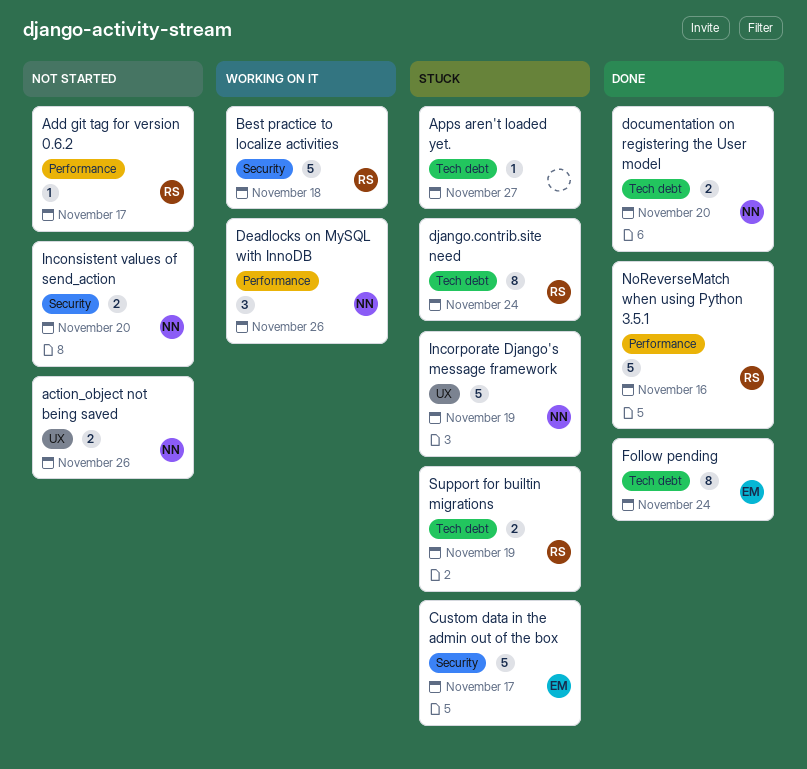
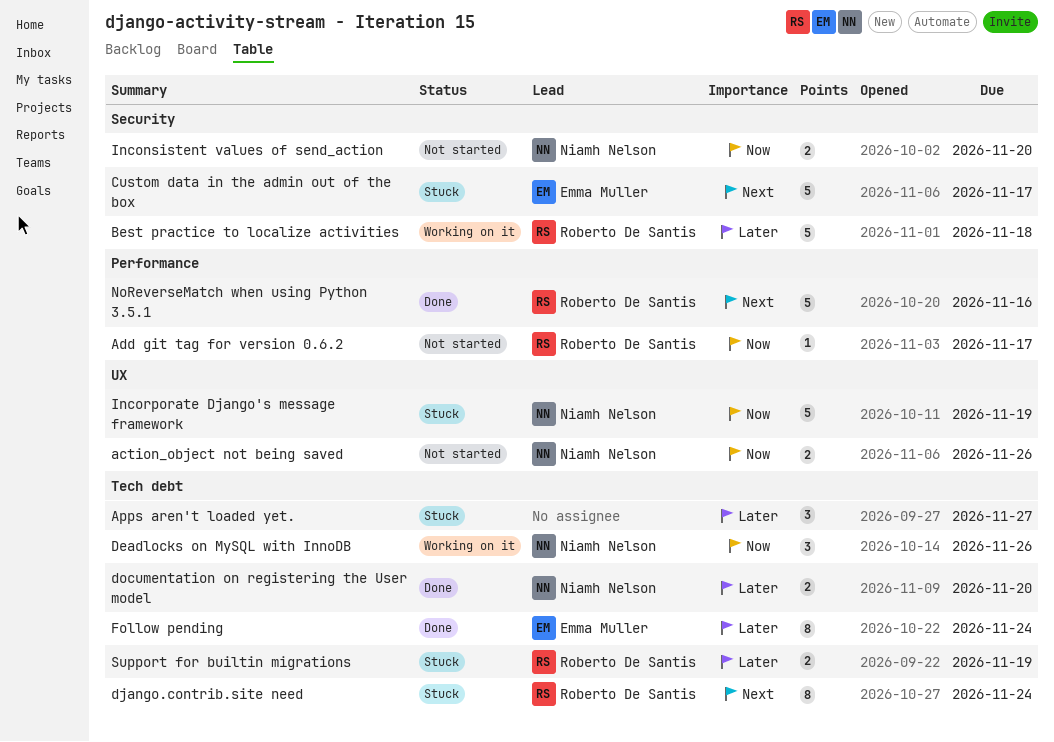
Apps aren't loaded yet., estimate: 1 -> 3
Deadlocks on MySQL with InnoDB, label: Performance -> Tech debt

